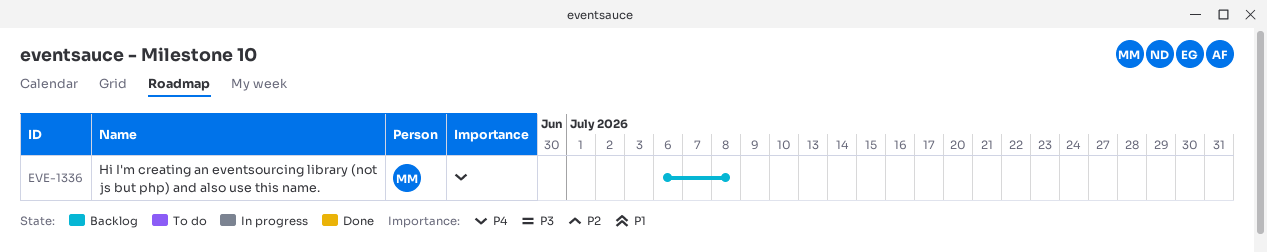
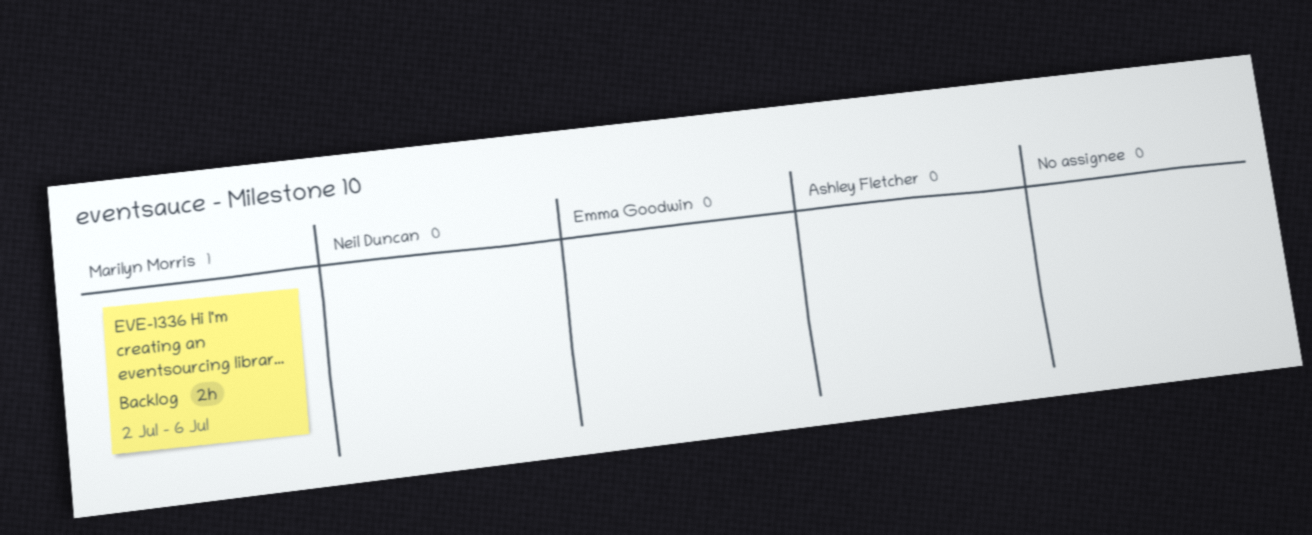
EVE-1336, start: Jul 6 -> Jul 2
EVE-1336, due: Jul 8 -> Jul 6

